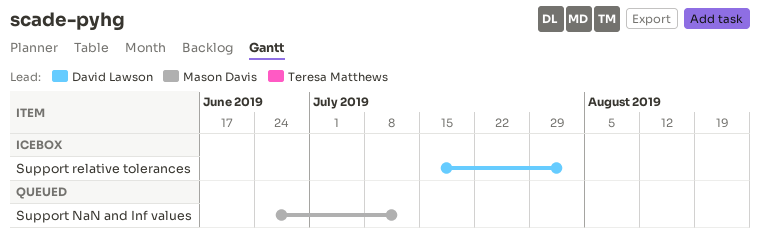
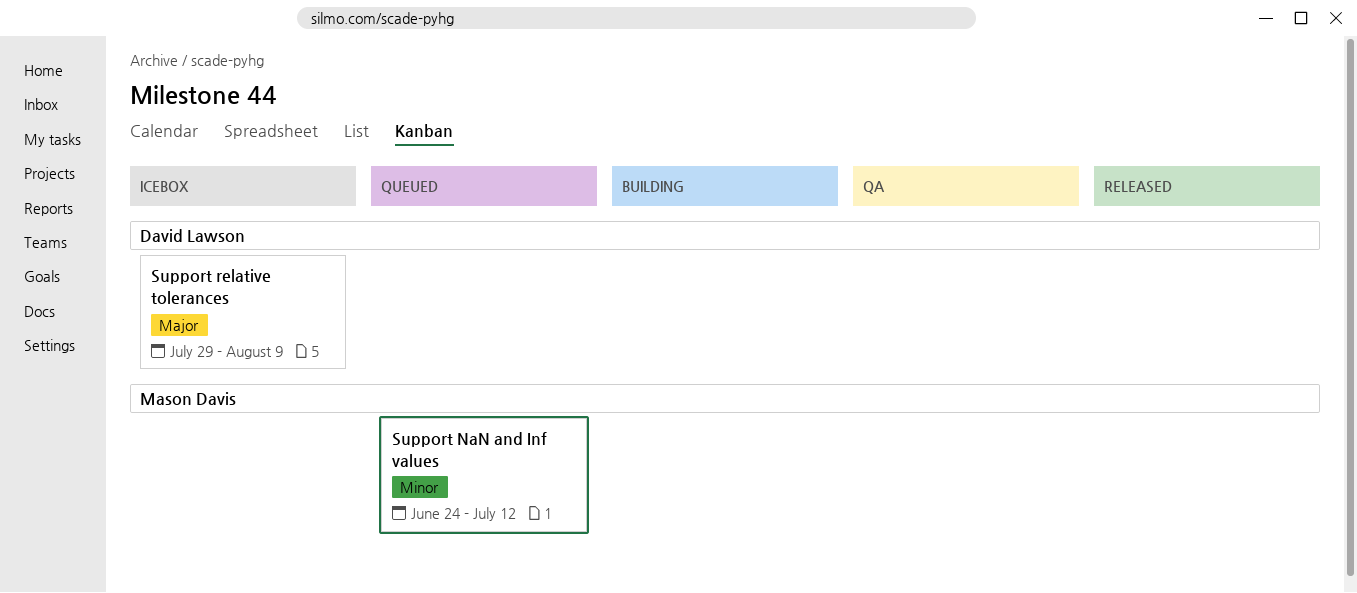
Support relative tolerances, start: Jul 15 -> Jul 29
Support relative tolerances, due: Aug 2 -> Aug 9

